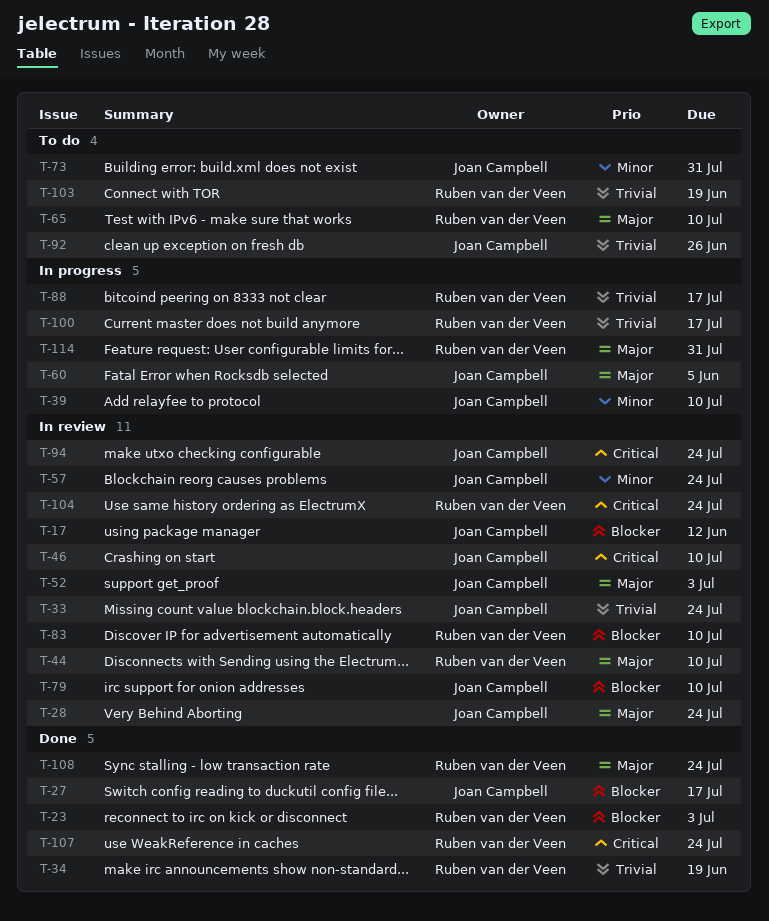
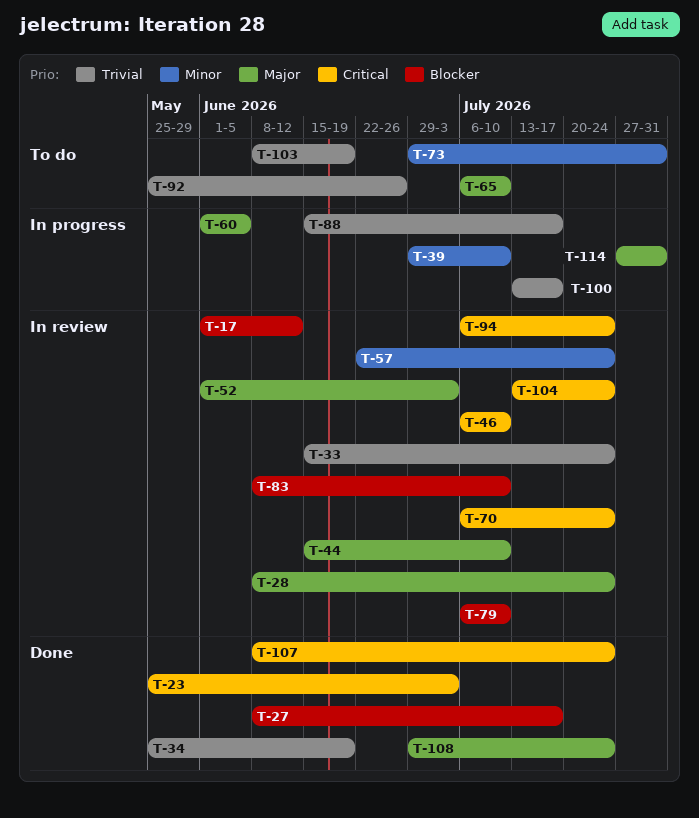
T-23, priority: Blocker -> Critical
T-70: none -> present

